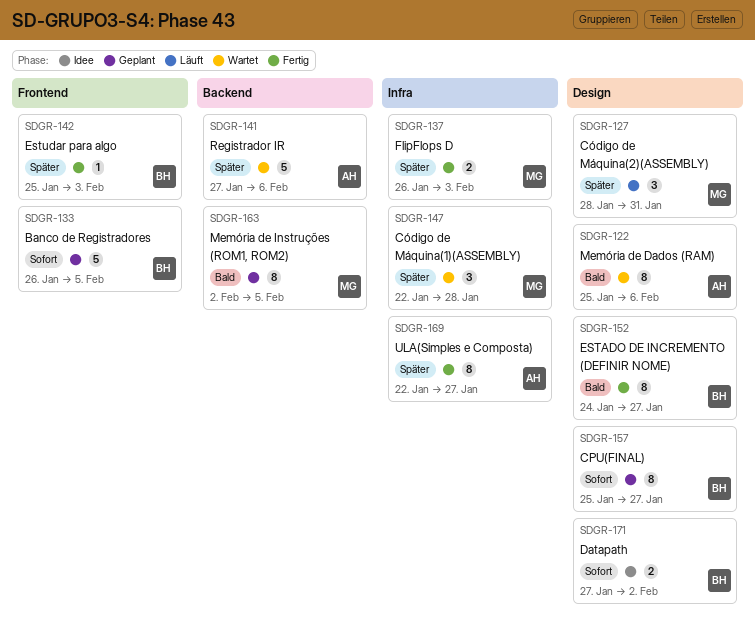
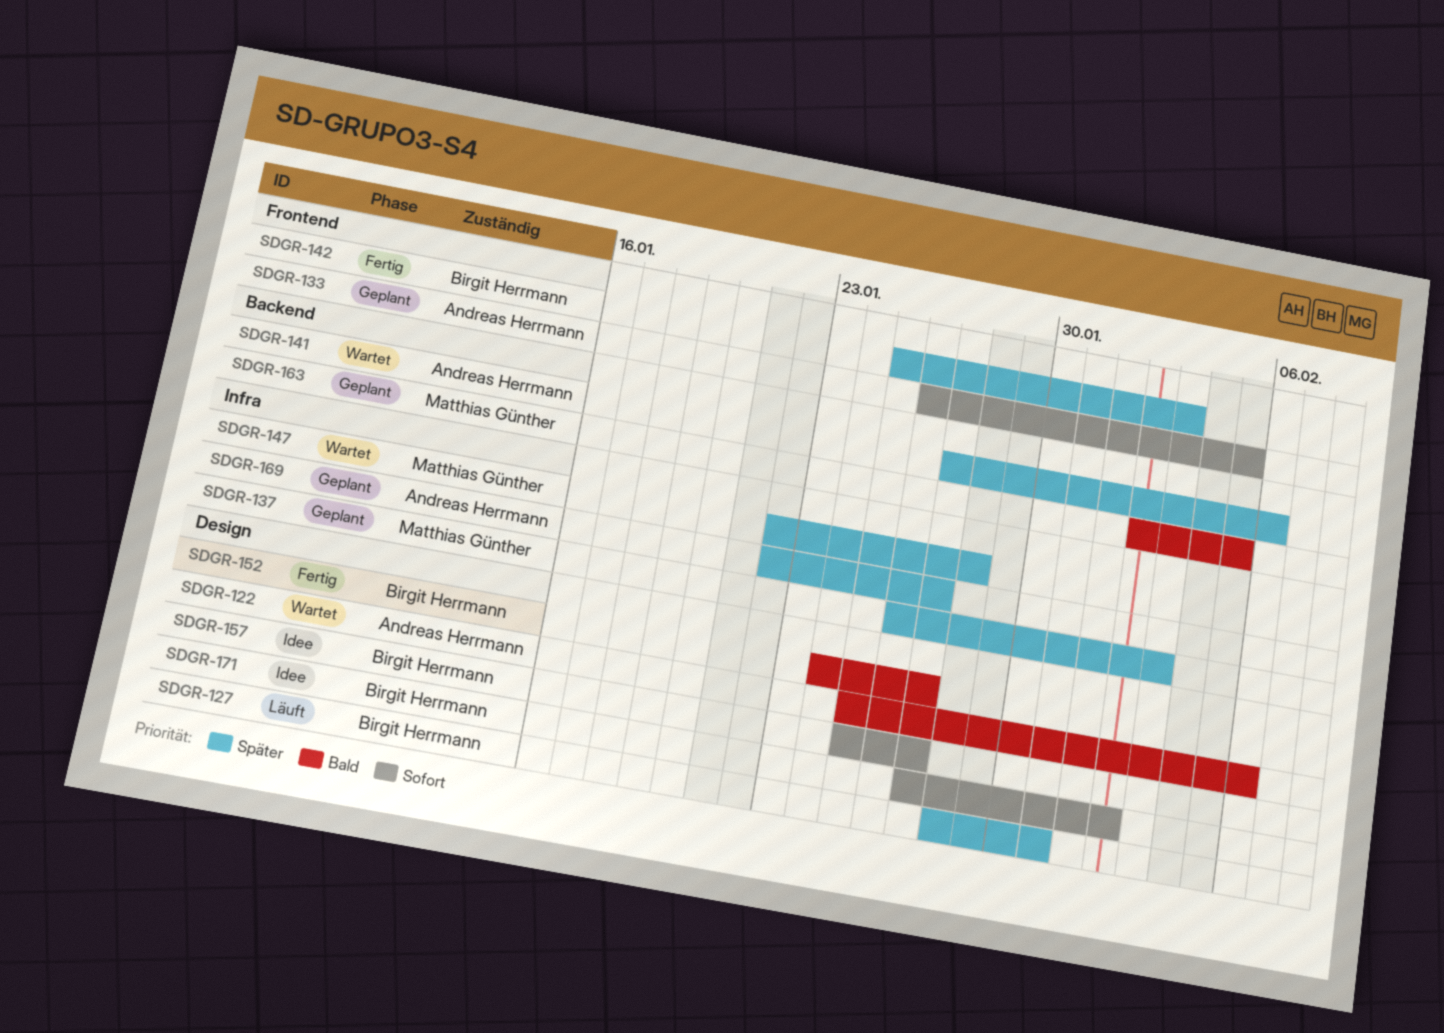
SDGR-127, owner: Matthias Günther -> Birgit Herrmann
SDGR-133, owner: Birgit Herrmann -> Andreas Herrmann
SDGR-137, status: Fertig -> Geplant
SDGR-157, status: Geplant -> Idee
SDGR-169, status: Fertig -> Geplant

